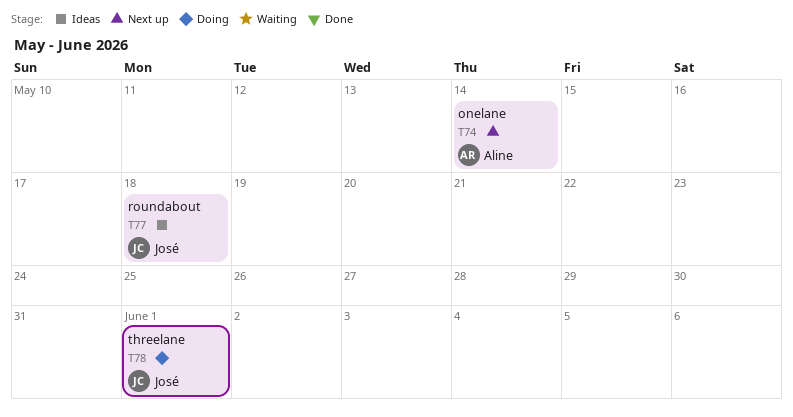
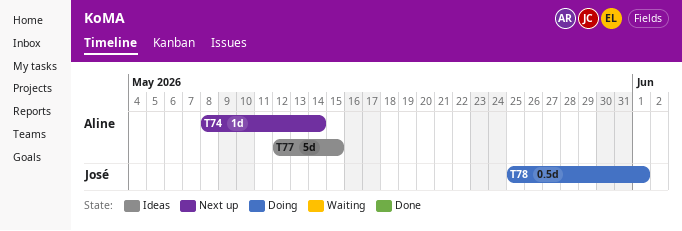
T77, owner: José -> Aline
T77, due: May 18 -> May 15

